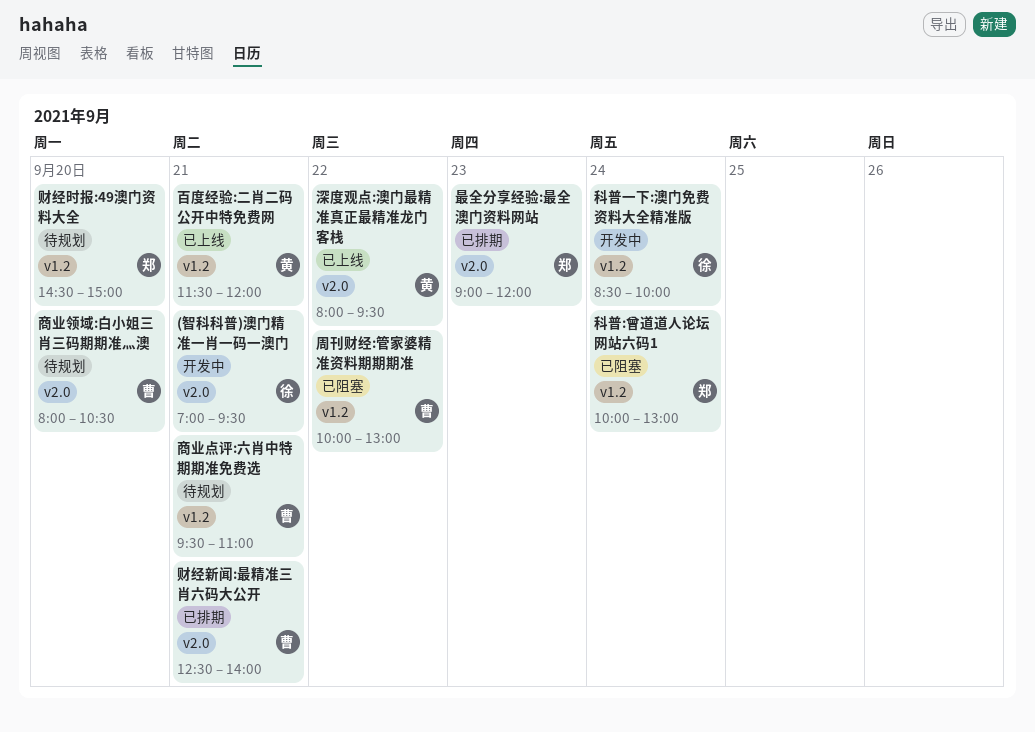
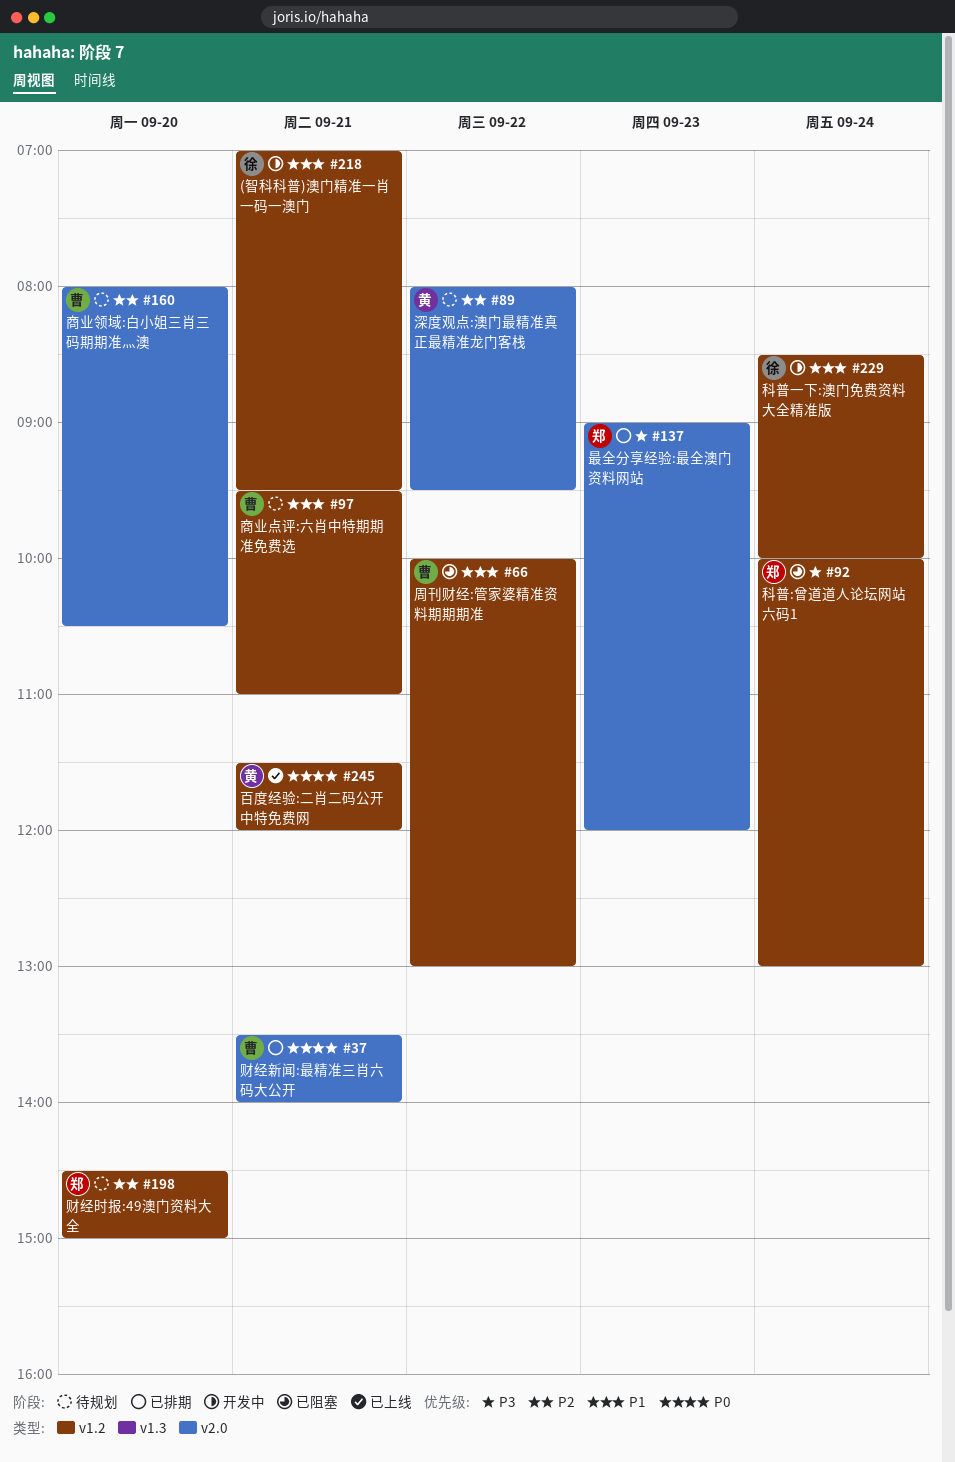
(智科科普)澳门精准一肖一码一澳门, label: v2.0 -> v1.2
深度观点:澳门最精准真正最精准龙门客栈, status: 已上线 -> 待规划
财经新闻:最精准三肖六码大公开, begins: 12:30 -> 13:30

